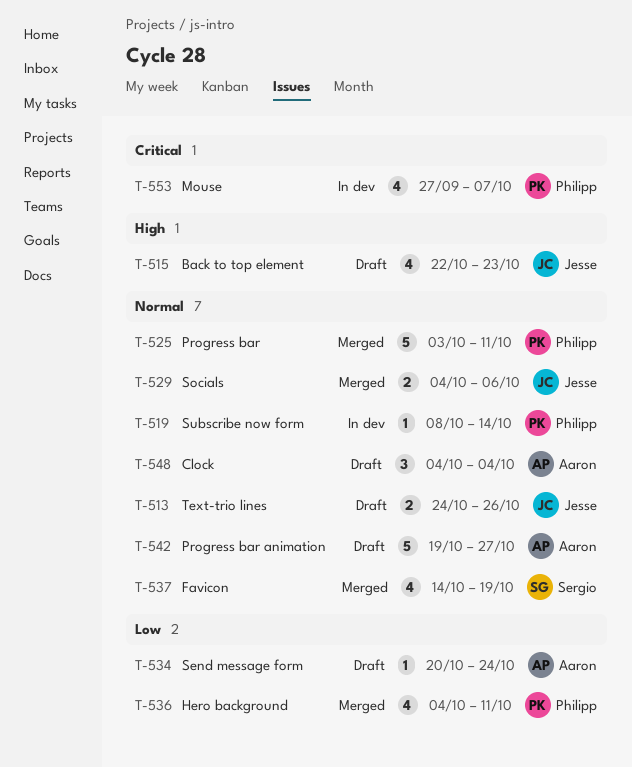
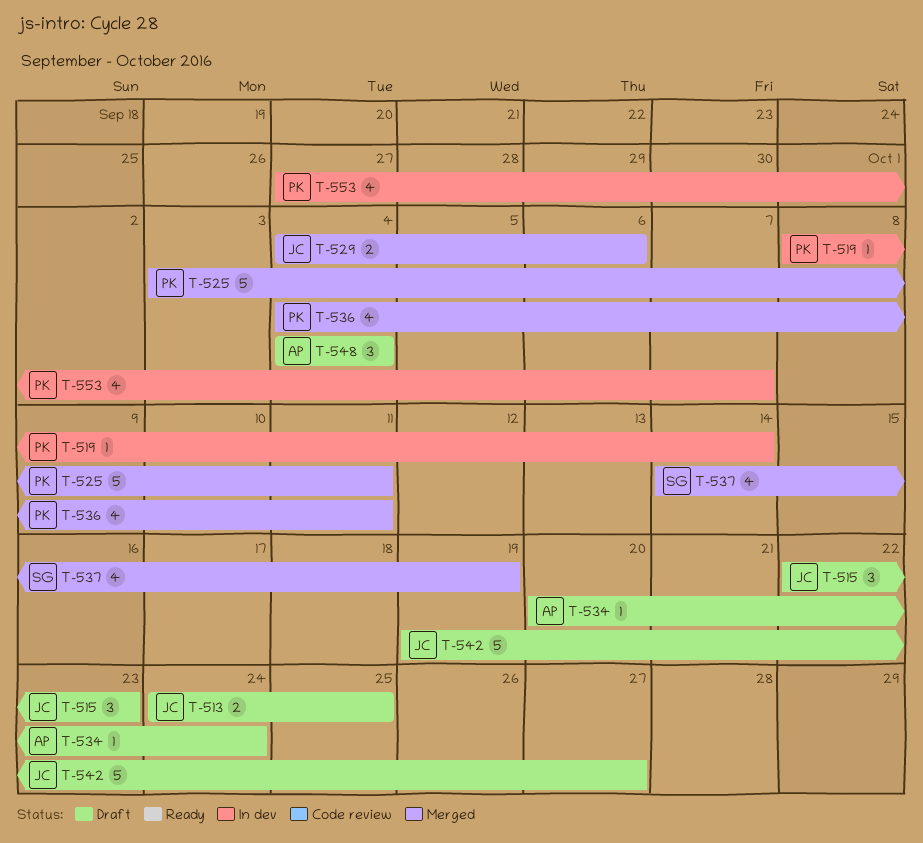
T-513, due: Oct 26 -> Oct 25
T-515, estimate: 4 -> 3
T-542, owner: Aaron -> Jesse

